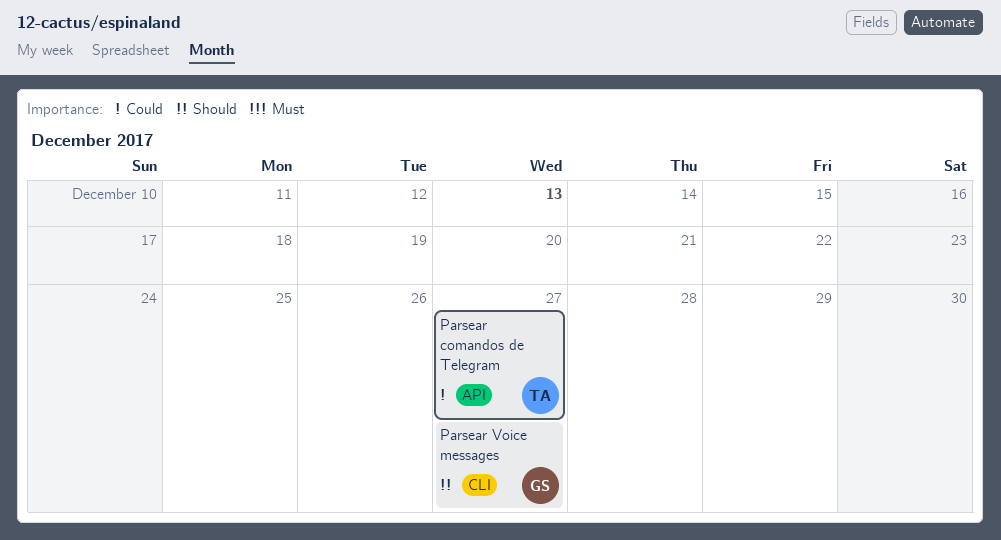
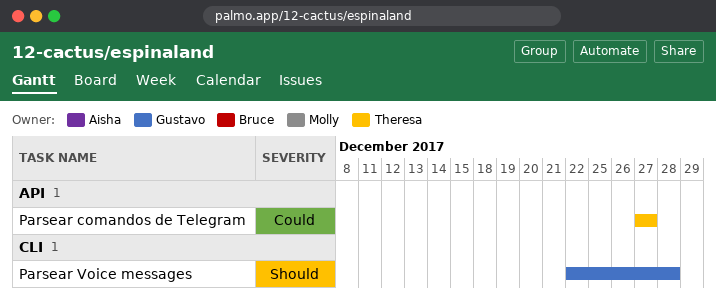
Parsear Voice messages, due: Dec 27 -> Dec 28

